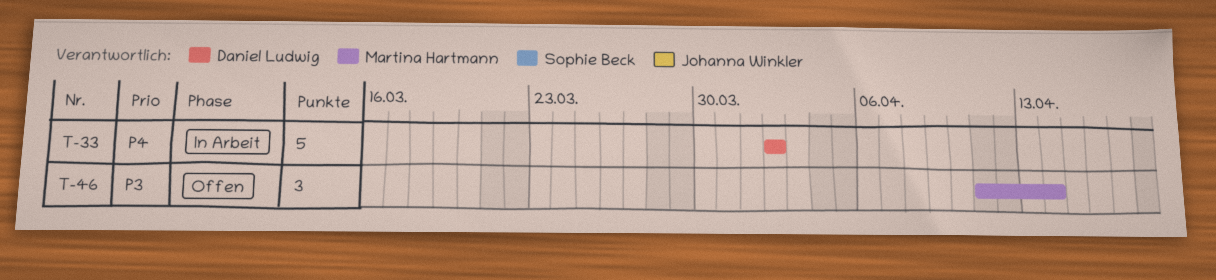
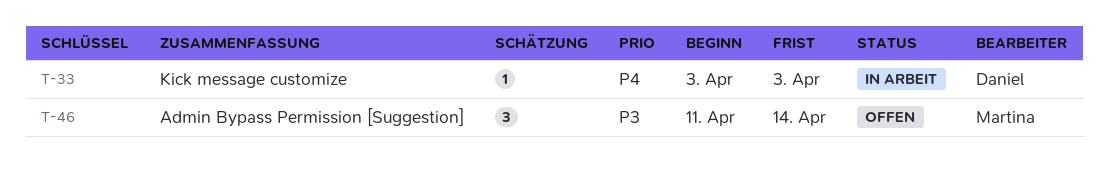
T-33, estimate: 5 -> 1
T-33, start: Apr 2 -> Apr 3
T-33, due: Apr 2 -> Apr 3

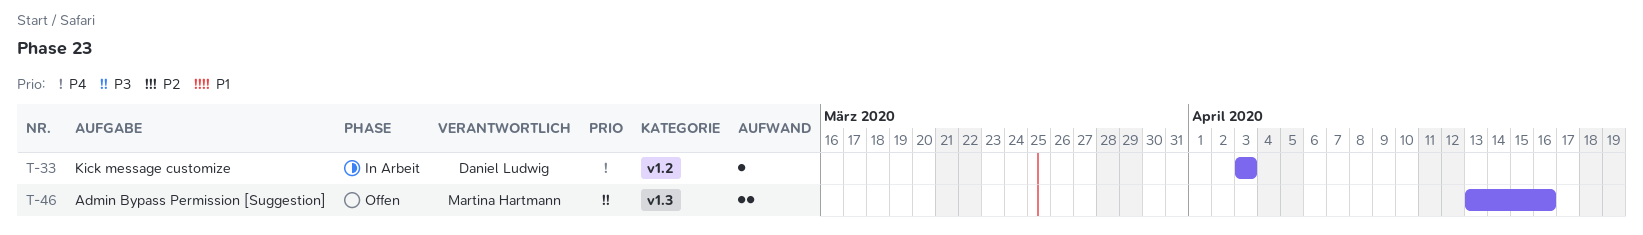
T-46, estimate: 3 -> 2
T-46, start: Apr 11 -> Apr 13
T-46, due: Apr 14 -> Apr 16

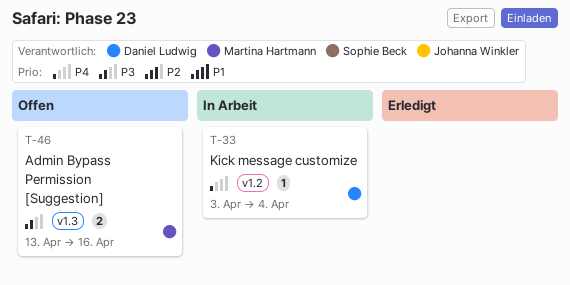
T-33, due: Apr 3 -> Apr 4

